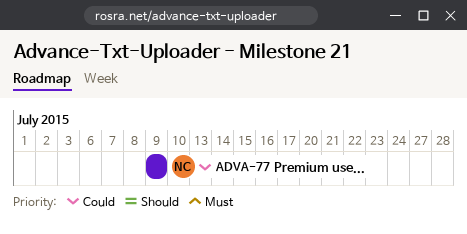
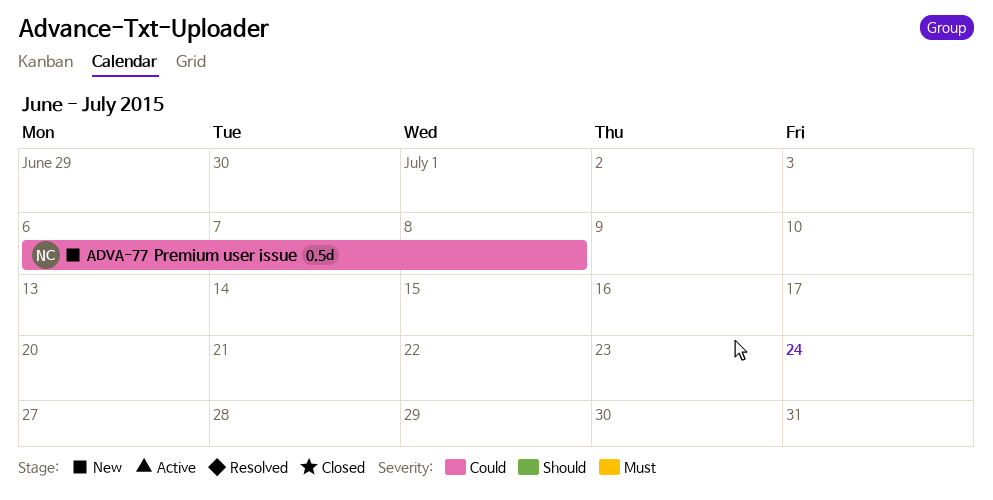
ADVA-77, start: Jul 9 -> Jul 6
ADVA-77, due: Jul 9 -> Jul 8

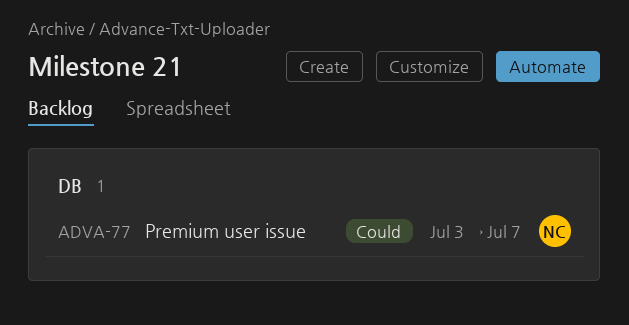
ADVA-77, start: Jul 6 -> Jul 3
ADVA-77, due: Jul 8 -> Jul 7

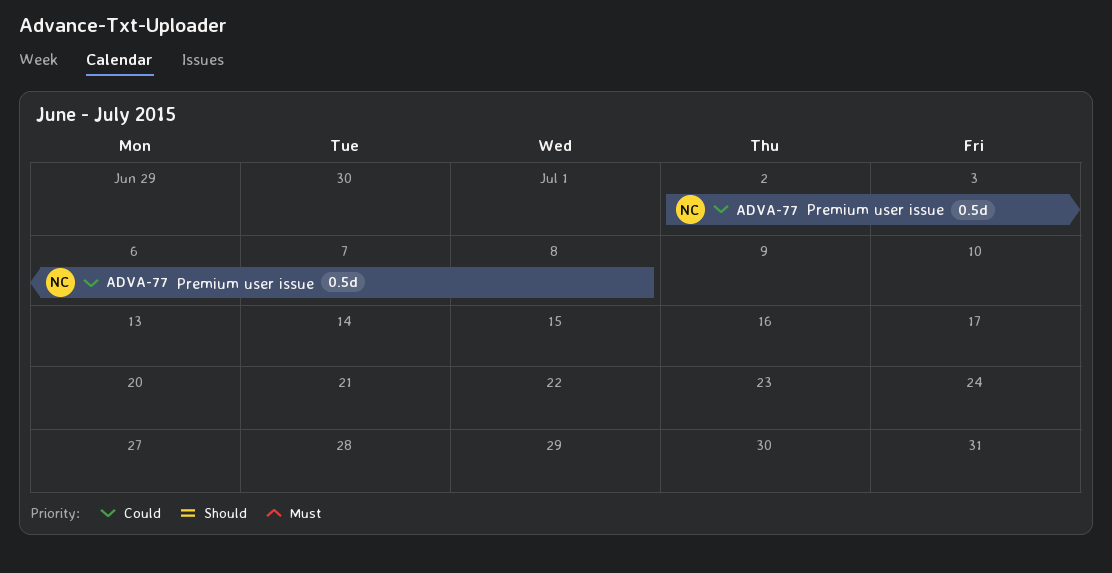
ADVA-77, start: Jul 3 -> Jul 2
ADVA-77, due: Jul 7 -> Jul 8

